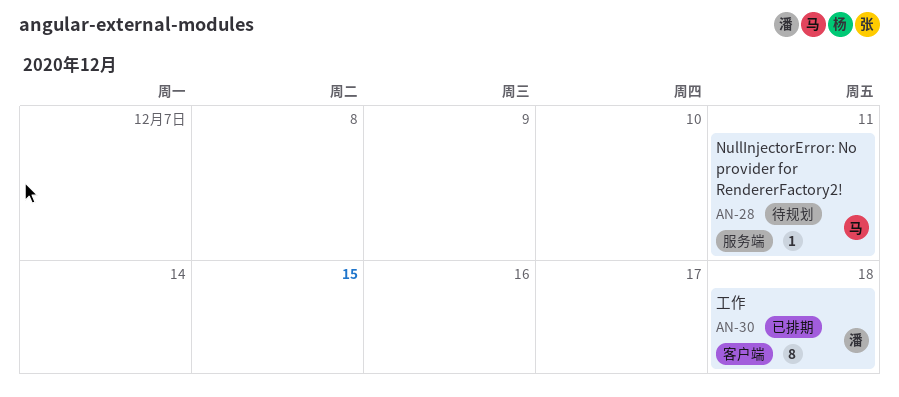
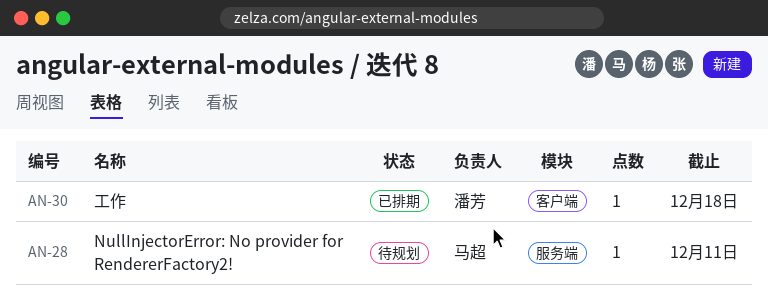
AN-30, estimate: 8 -> 1

